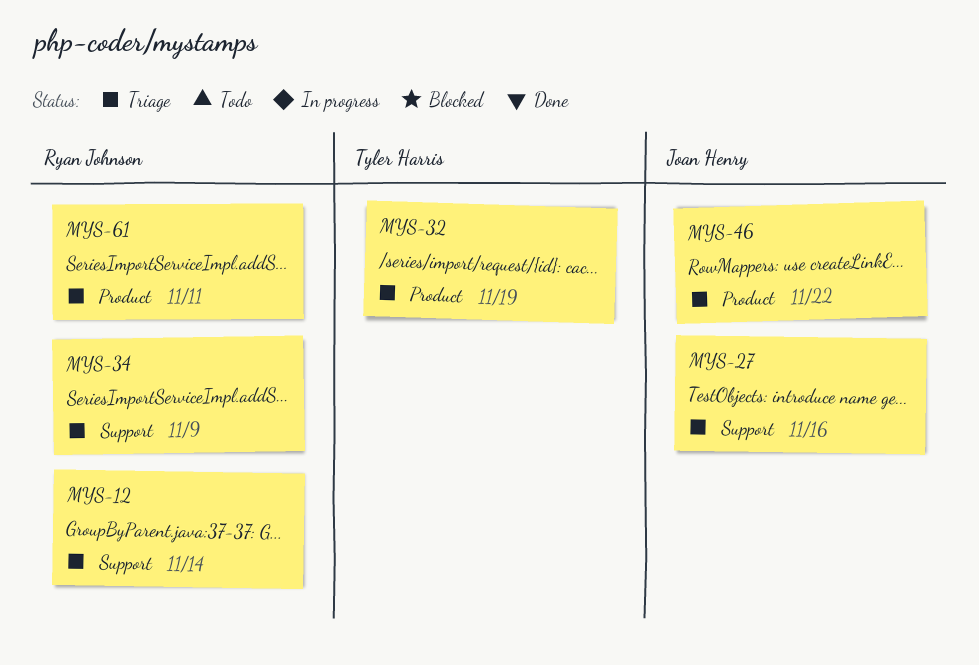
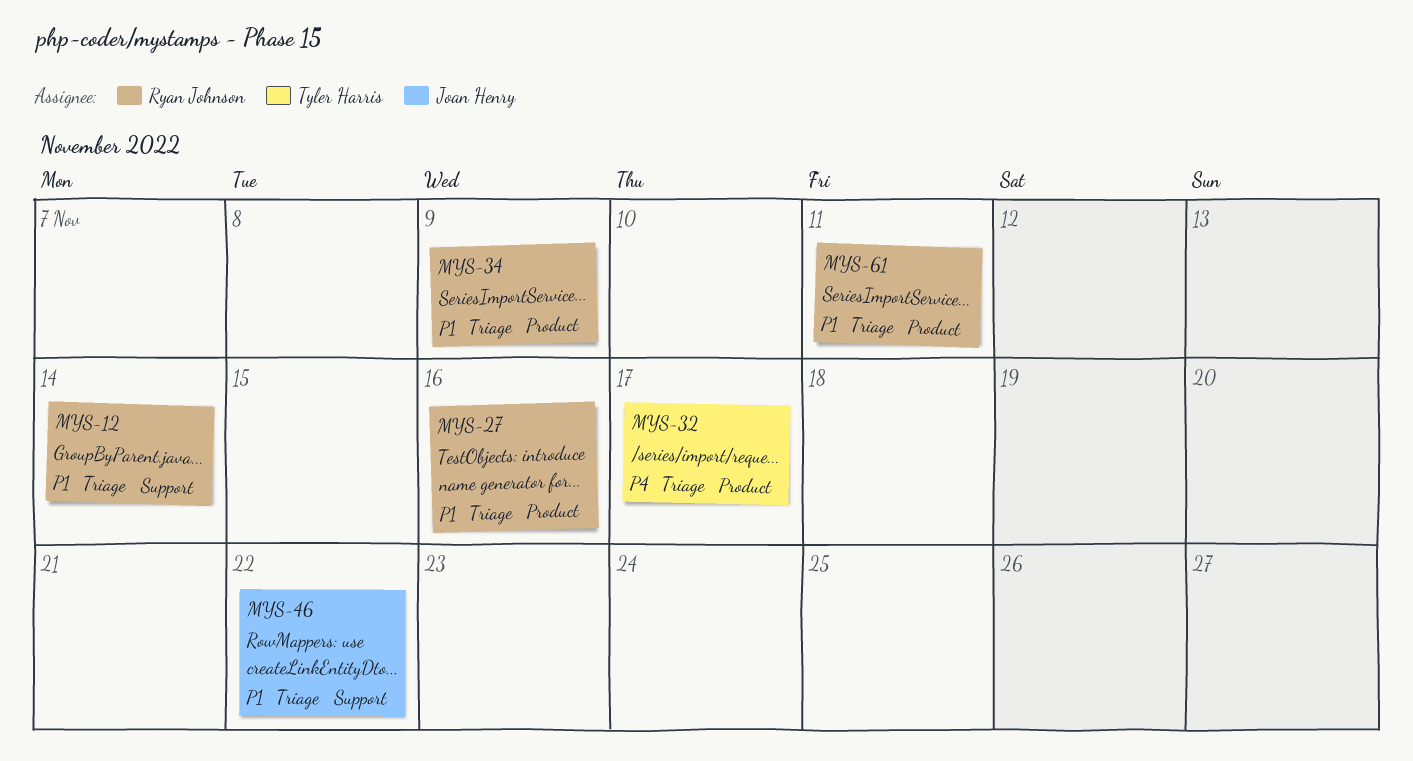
MYS-27, owner: Joan Henry -> Ryan Johnson
MYS-27, label: Support -> Product
MYS-32, due: Nov 19 -> Nov 17
MYS-34, label: Support -> Product
MYS-46, label: Product -> Support

